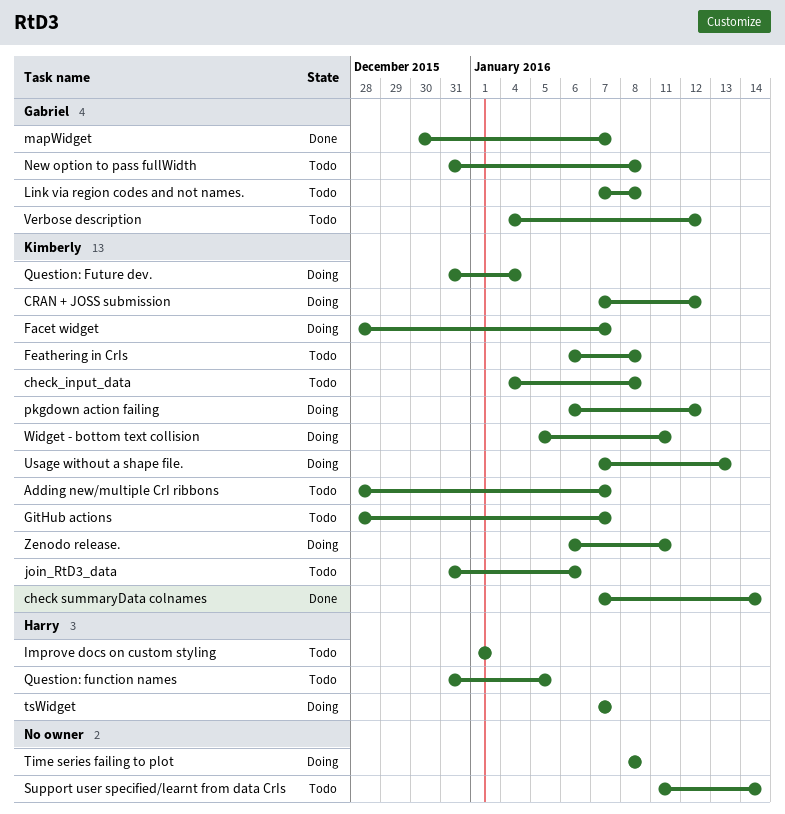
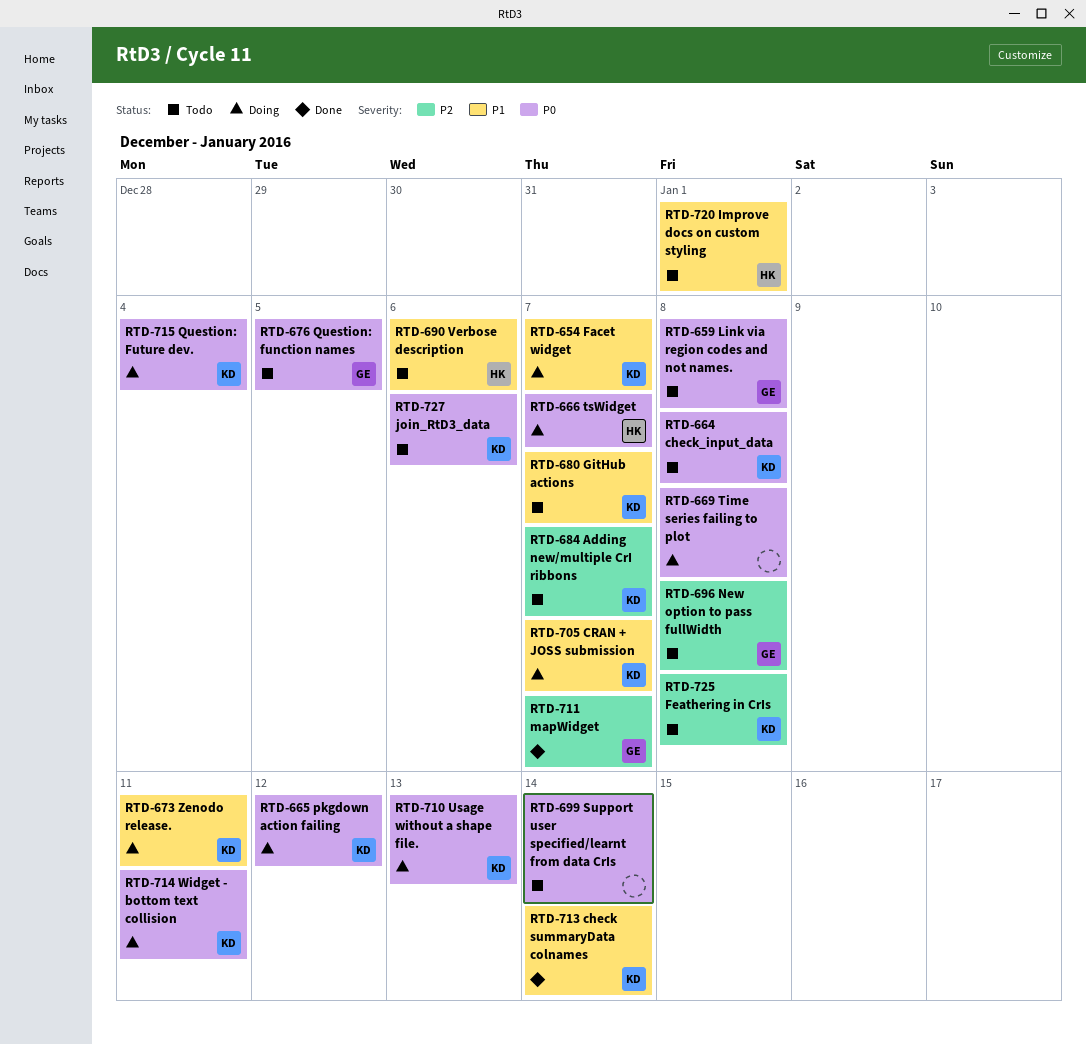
CRAN + JOSS submission, due: Jan 12 -> Jan 7
Question: function names, owner: Harry -> Gabriel
Verbose description, owner: Gabriel -> Harry
Verbose description, due: Jan 12 -> Jan 6

